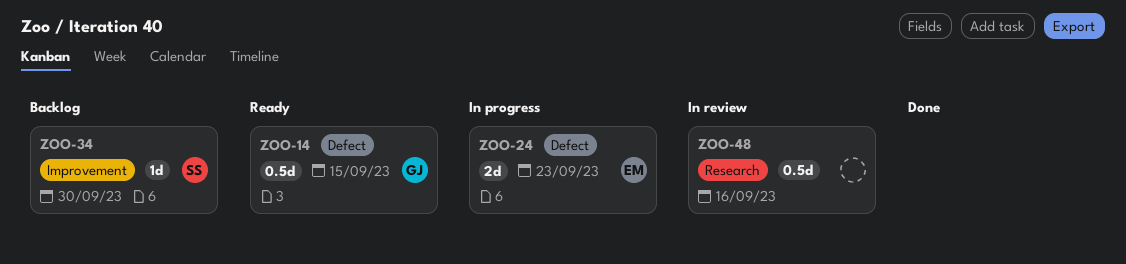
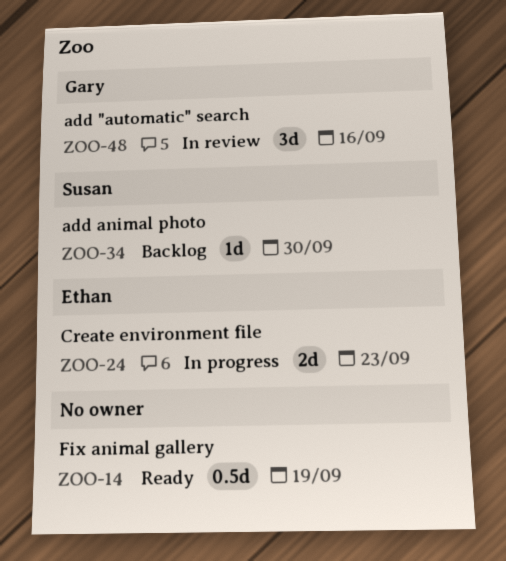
ZOO-14, owner: Gary -> none
ZOO-14, due: Sep 15 -> Sep 19
ZOO-48, owner: none -> Gary
ZOO-48, estimate: 0.5d -> 3d

